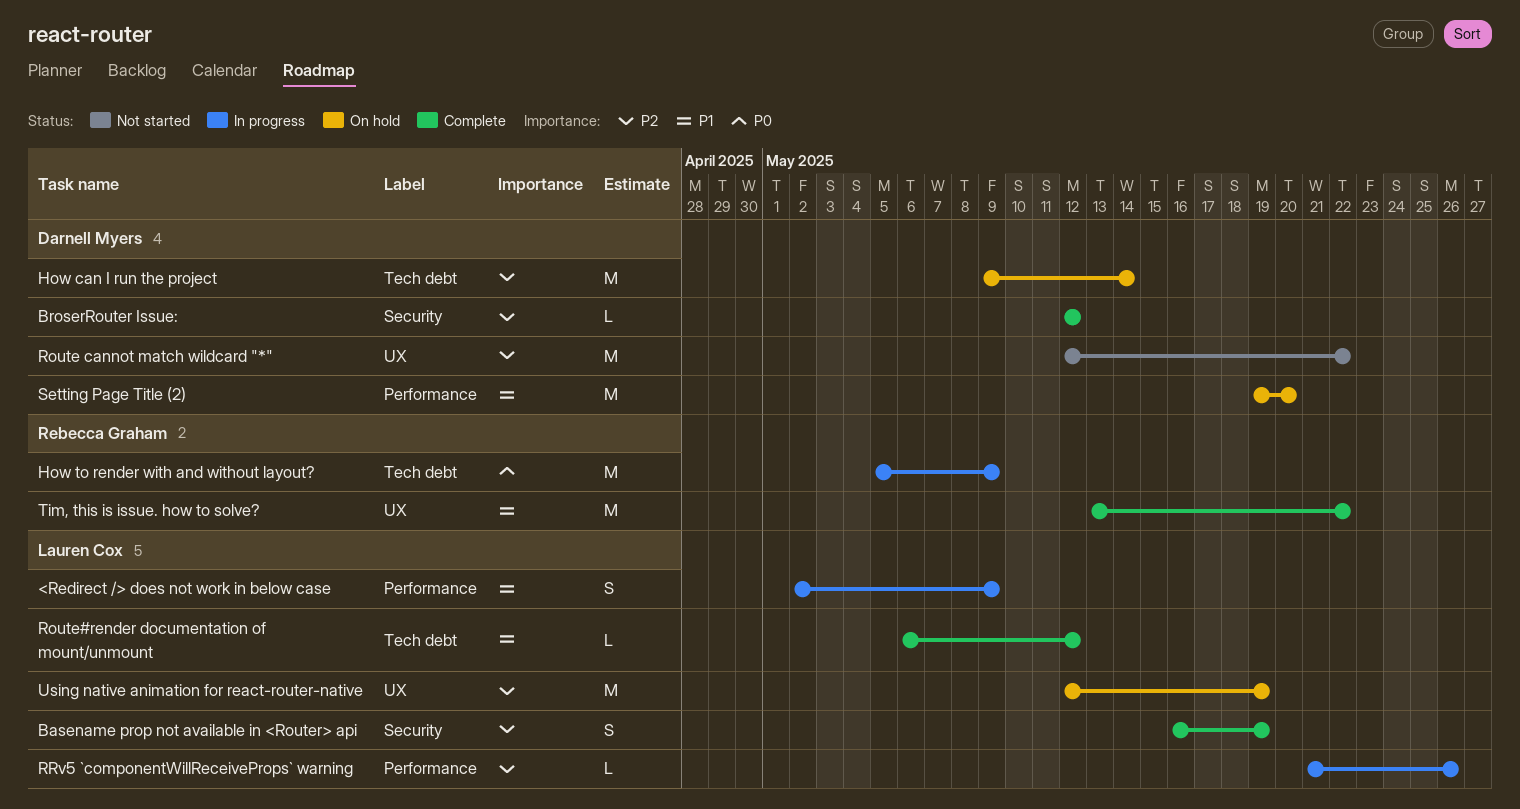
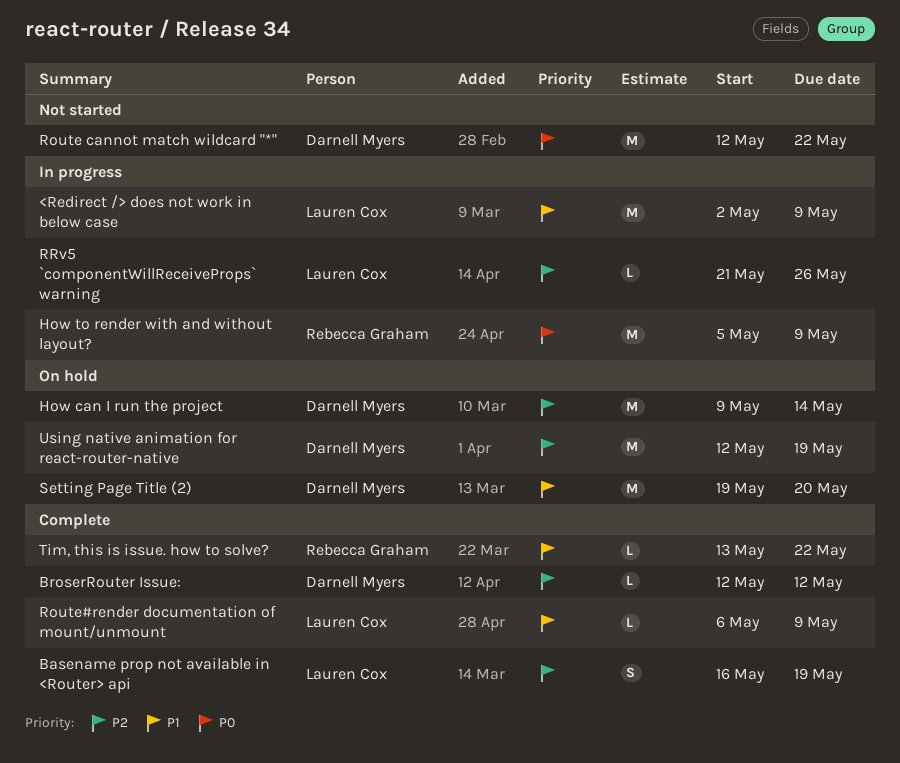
<Redirect /> does not work in below case, estimate: S -> M
Route cannot match wildcard "*", priority: P2 -> P0
Route#render documentation of mount/unmount, due: May 12 -> May 9
Tim, this is issue. how to solve?, estimate: M -> L
Using native animation for react-router-native, owner: Lauren Cox -> Darnell Myers

